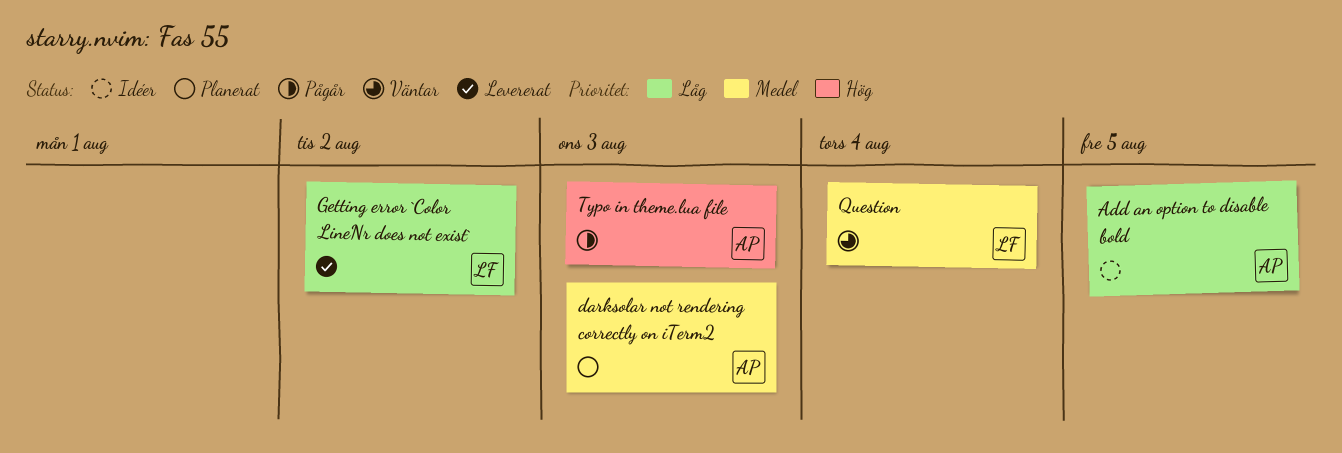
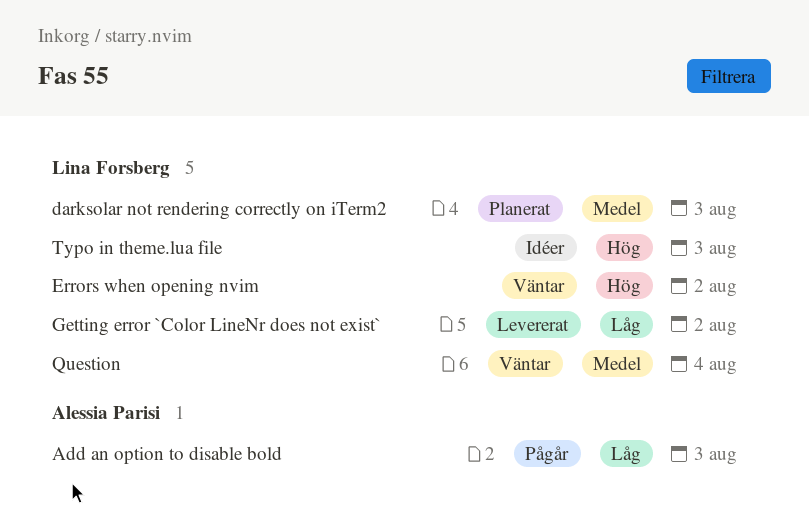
Add an option to disable bold, status: Idéer -> Pågår
Add an option to disable bold, due: Aug 5 -> Aug 3
darksolar not rendering correctly on iTerm2, owner: Alessia Parisi -> Lina Forsberg
Errors when opening nvim: none -> present
Typo in theme.lua file, status: Pågår -> Idéer
Typo in theme.lua file, owner: Alessia Parisi -> Lina Forsberg

